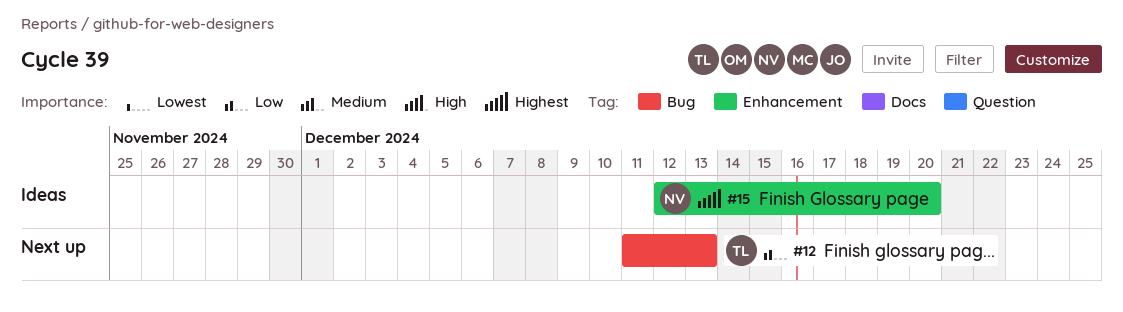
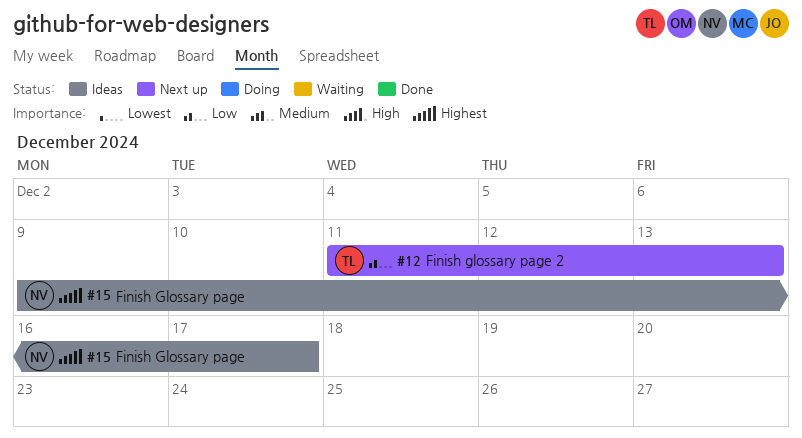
#15, start: Dec 12 -> Dec 9
#15, due: Dec 20 -> Dec 17

